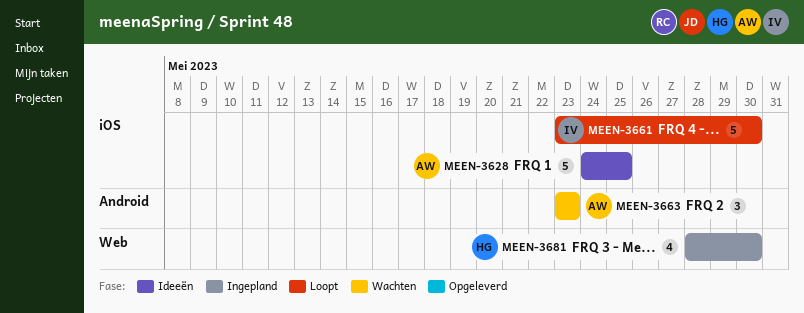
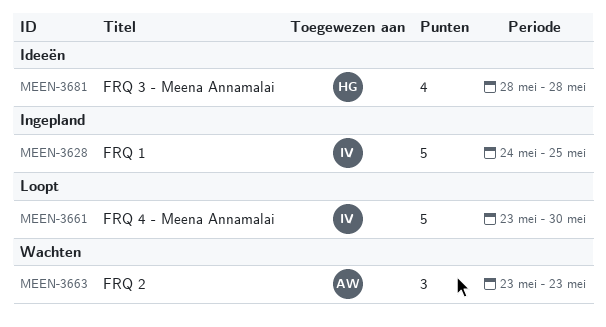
MEEN-3628, status: Ideeën -> Ingepland
MEEN-3628, owner: AW -> IV
MEEN-3681, status: Ingepland -> Ideeën
MEEN-3681, due: May 30 -> May 28

